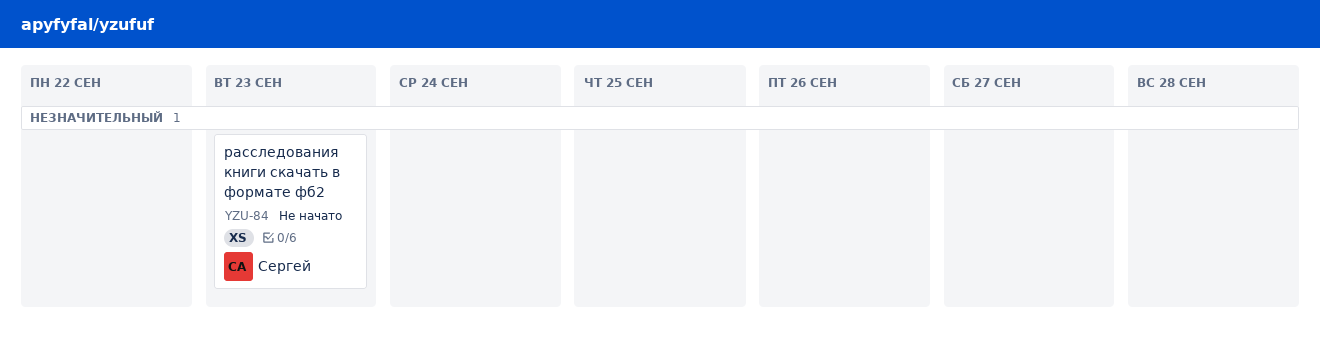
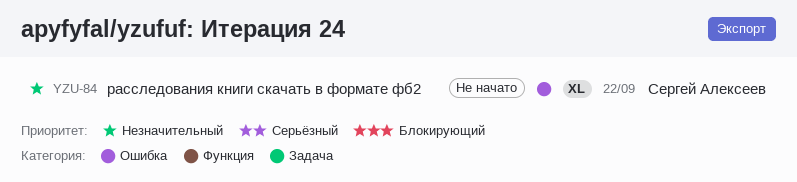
YZU-84, estimate: XS -> XL
YZU-84, due: Sep 23 -> Sep 22

